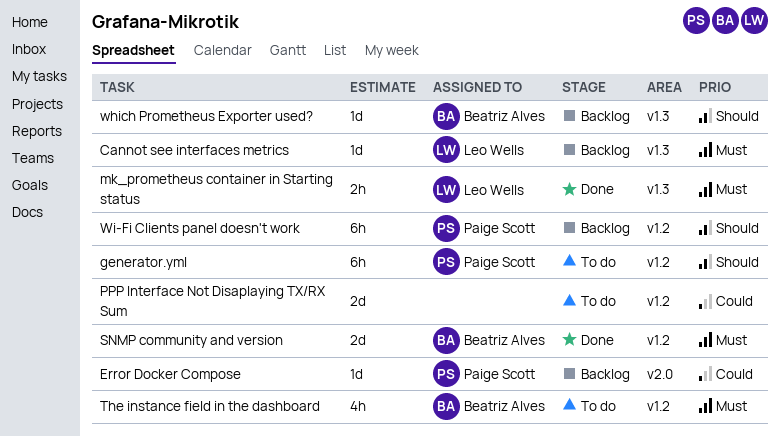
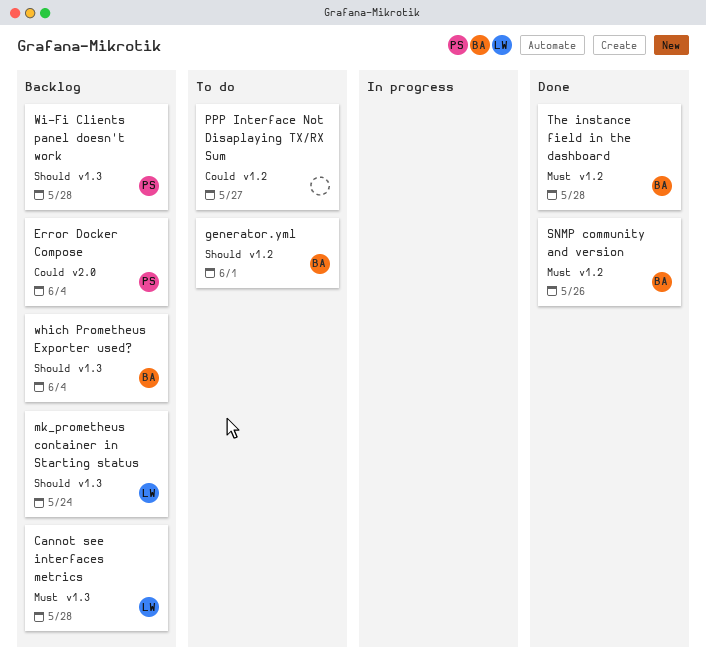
generator.yml, owner: Paige Scott -> Beatriz Alves
mk_prometheus container in Starting status, status: Done -> Backlog
mk_prometheus container in Starting status, priority: Must -> Should
The instance field in the dashboard, status: To do -> Done
Wi-Fi Clients panel doesn't work, label: v1.2 -> v1.3

